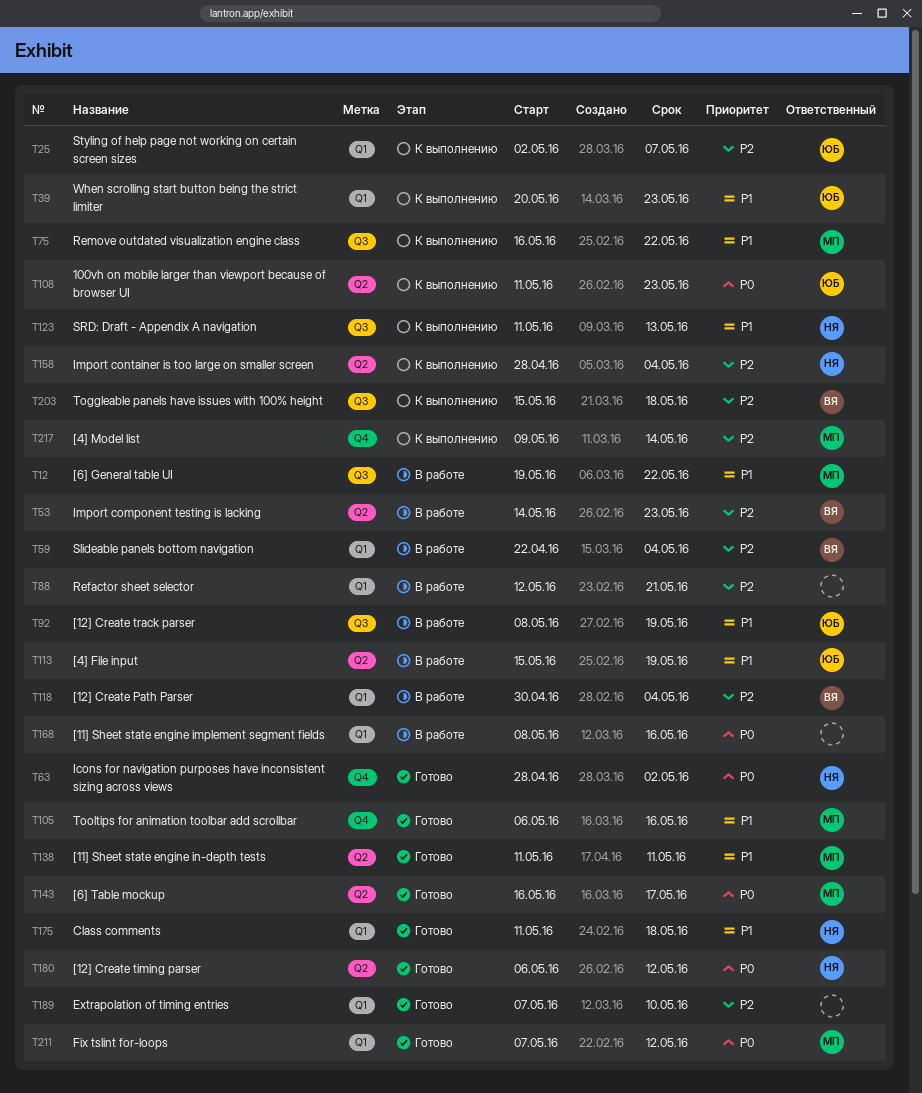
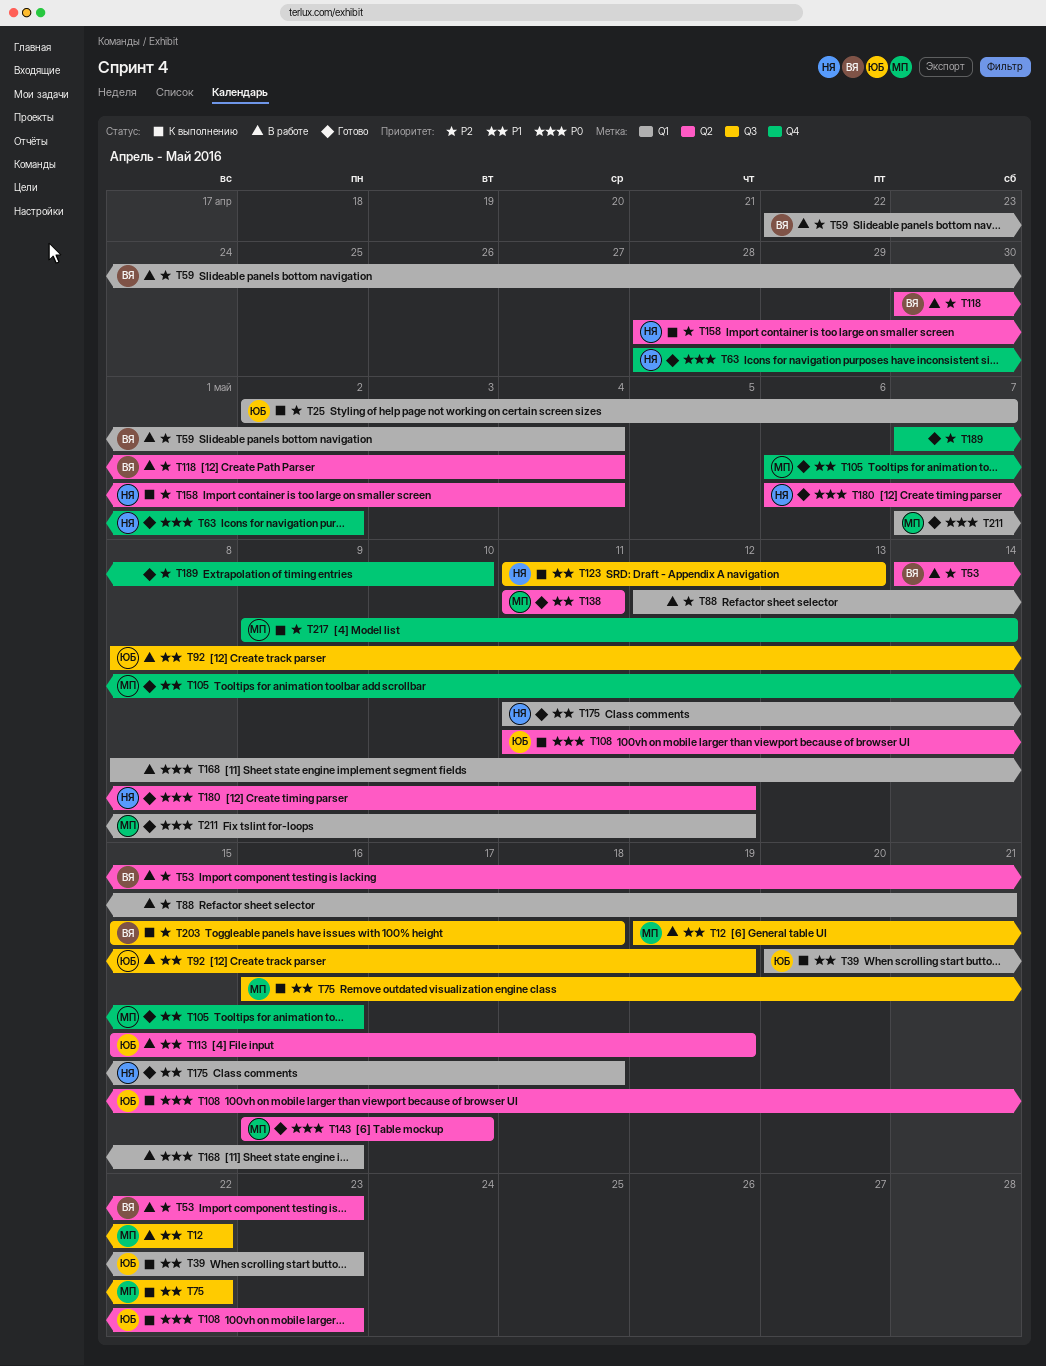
T118, label: Q1 -> Q2
T189, label: Q1 -> Q4

